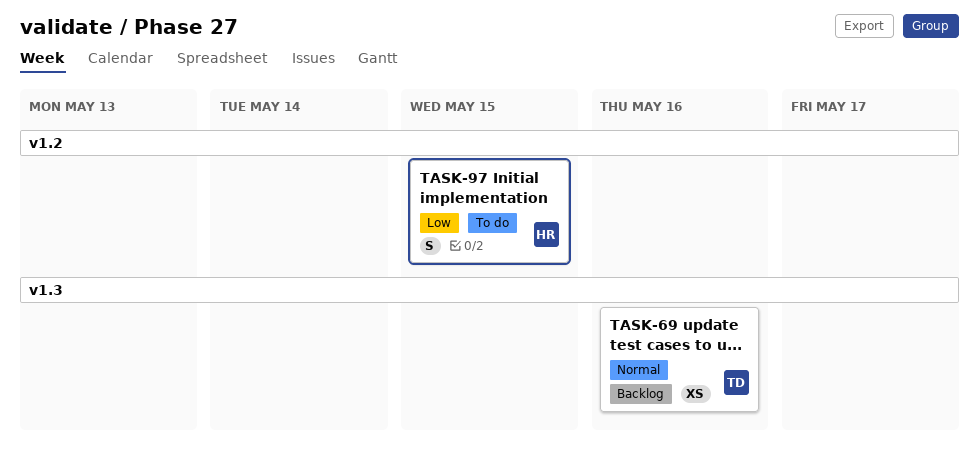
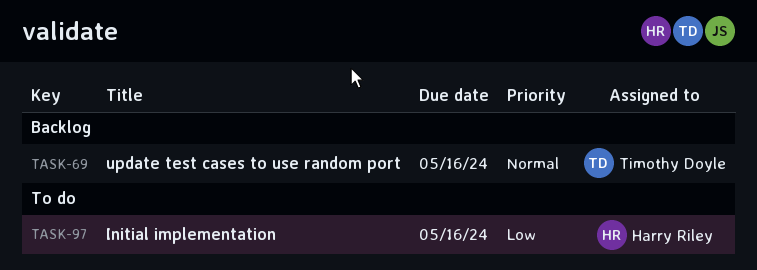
TASK-97, due: May 15 -> May 16

